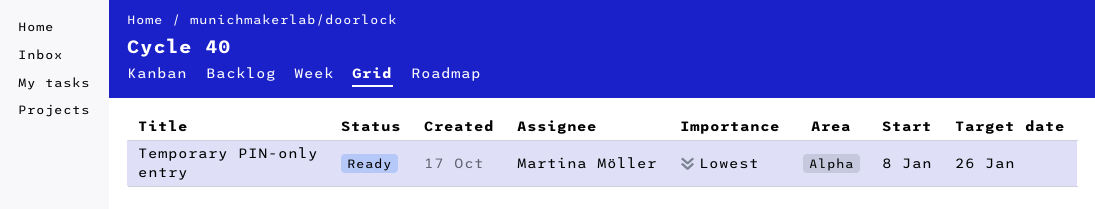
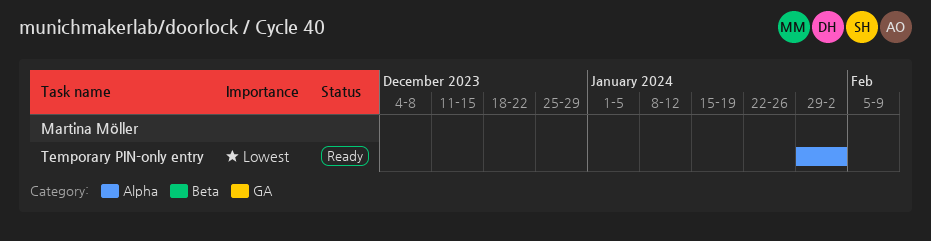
Temporary PIN-only entry, start: Jan 8 -> Jan 29
Temporary PIN-only entry, due: Jan 26 -> Feb 2

